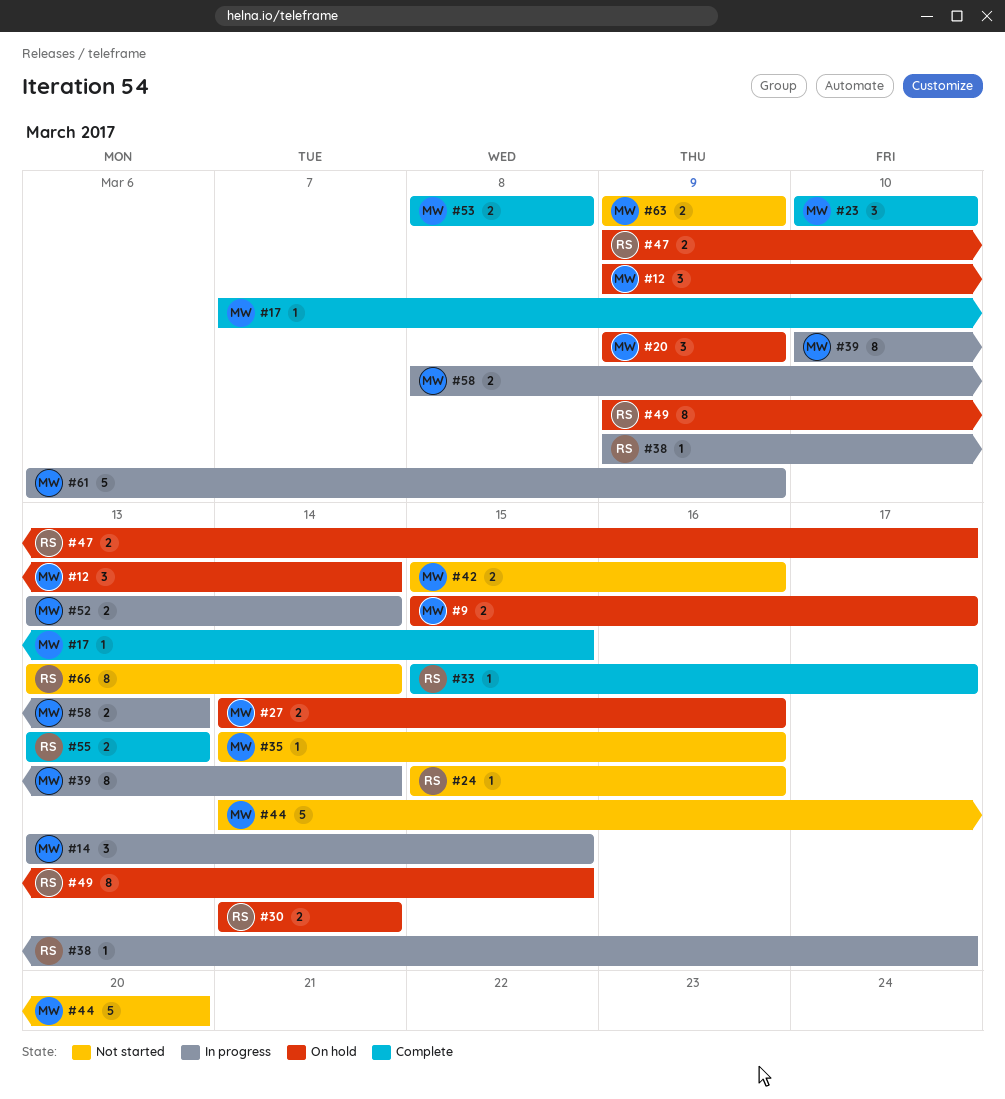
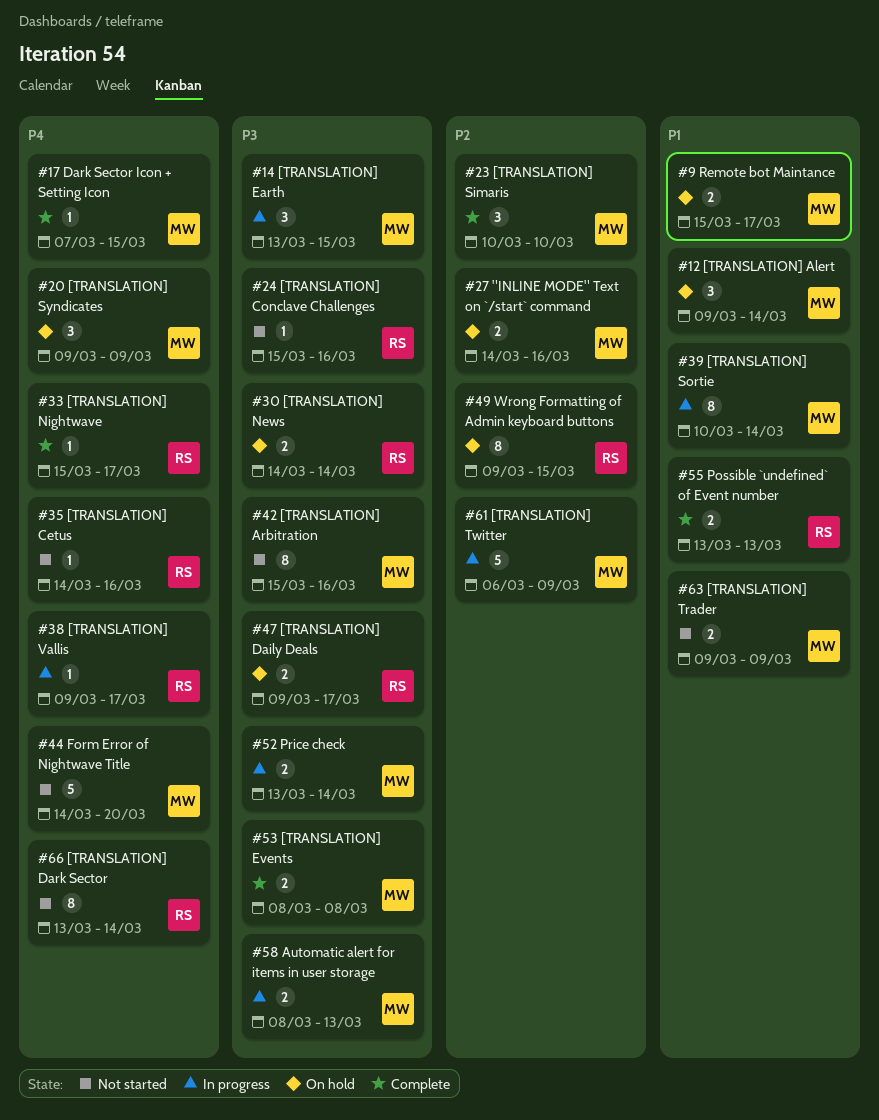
#35, owner: MW -> RS
#42, estimate: 2 -> 8

